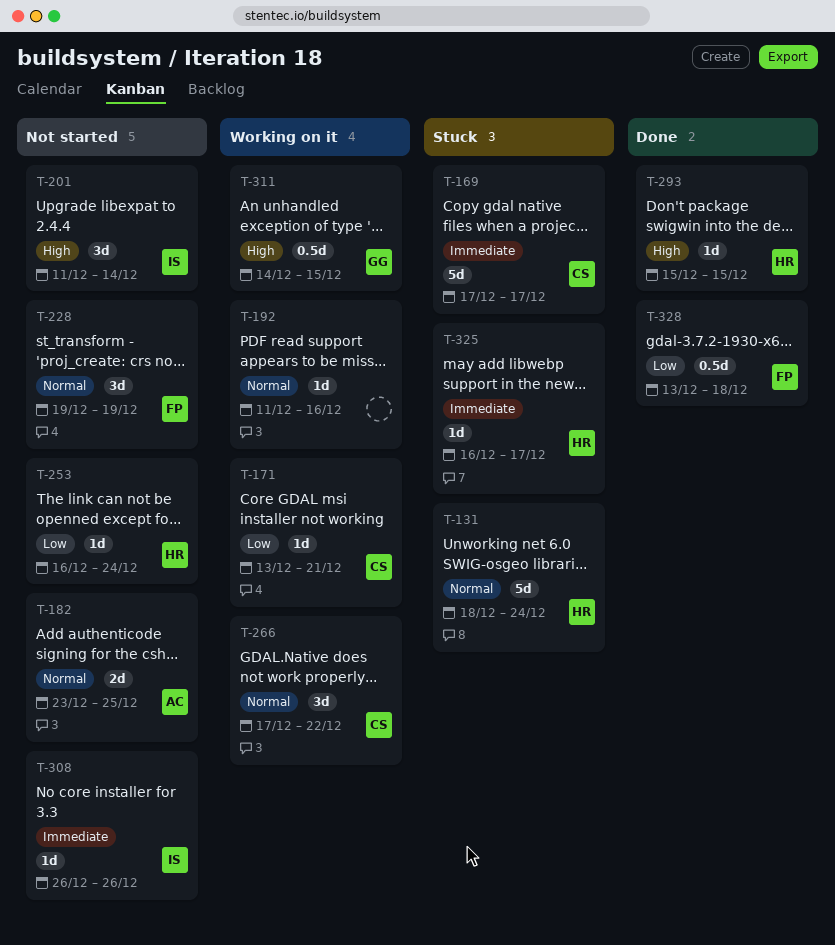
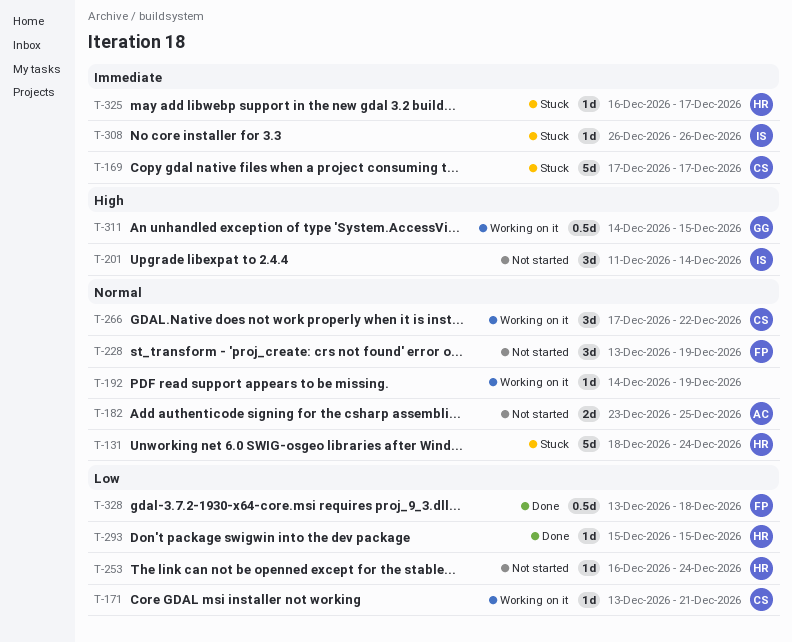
T-192, start: Dec 11 -> Dec 14
T-192, due: Dec 16 -> Dec 19
T-228, start: Dec 19 -> Dec 13
T-293, priority: High -> Low
T-308, status: Not started -> Stuck

